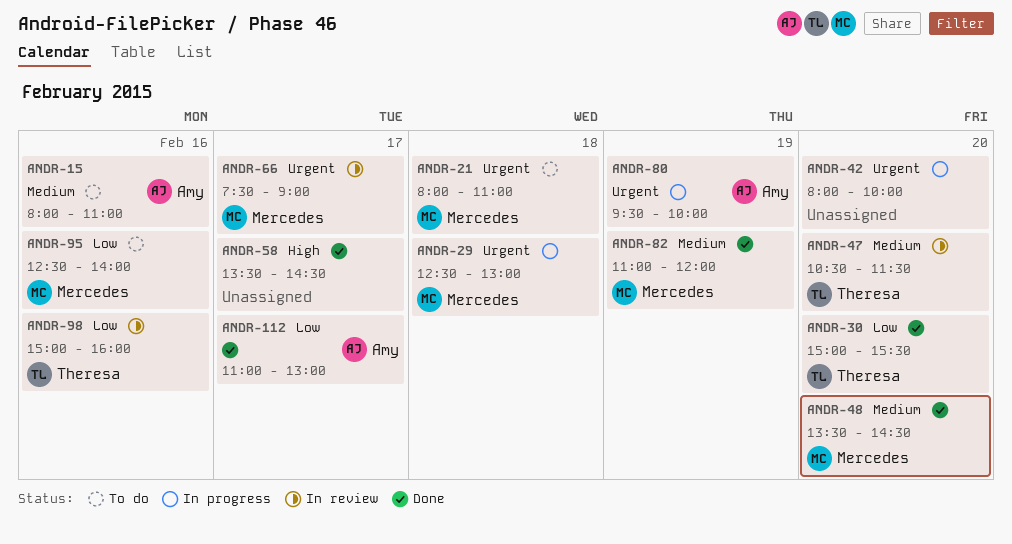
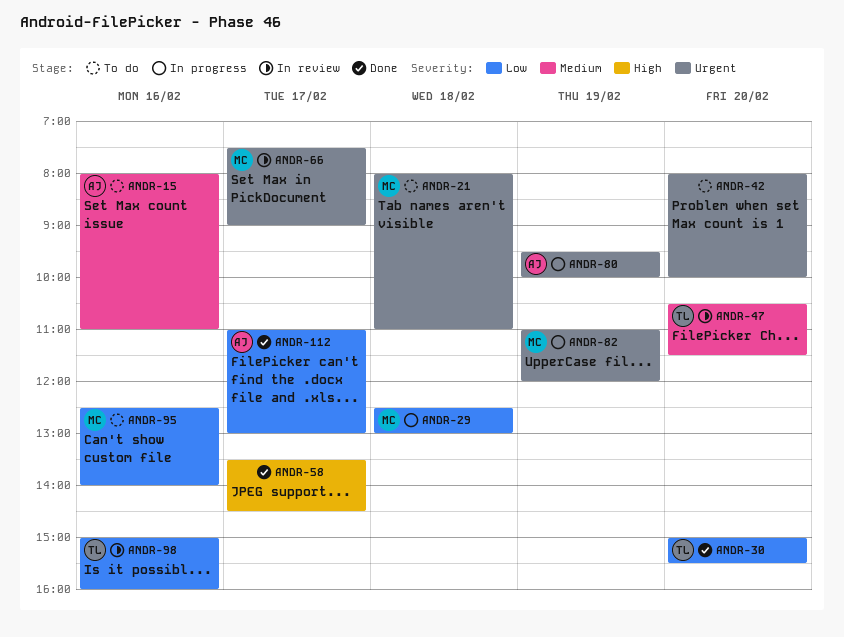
ANDR-29, priority: Urgent -> Low
ANDR-42, status: In progress -> To do
ANDR-48: present -> none
ANDR-82, status: Done -> In progress
ANDR-82, priority: Medium -> Urgent

